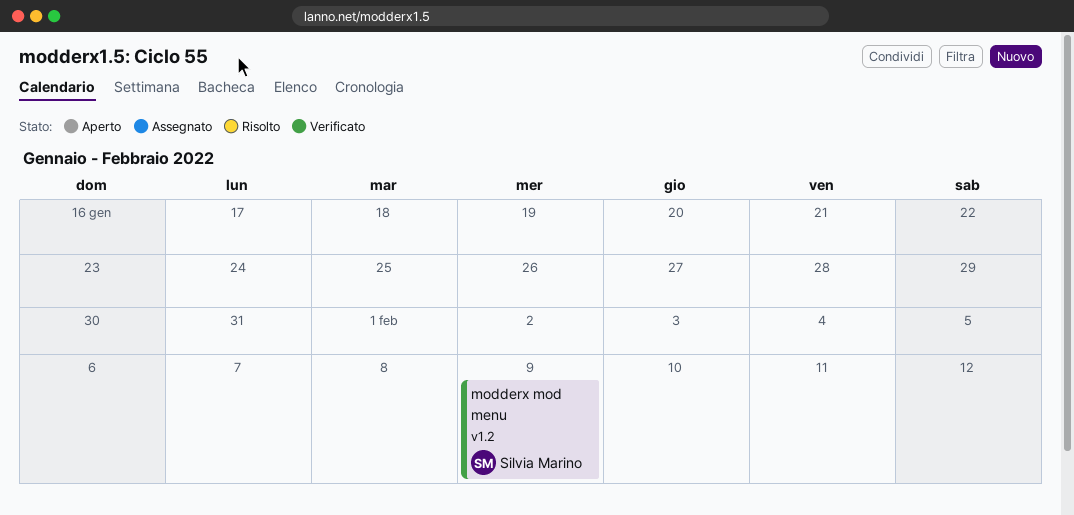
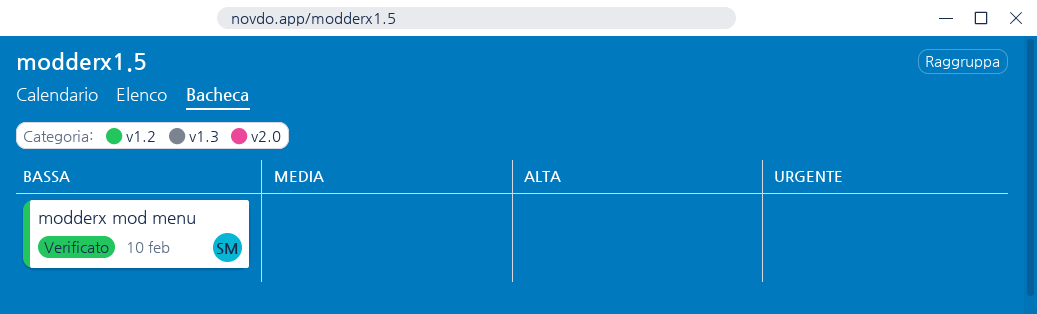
modderx mod menu, due: Feb 9 -> Feb 10

